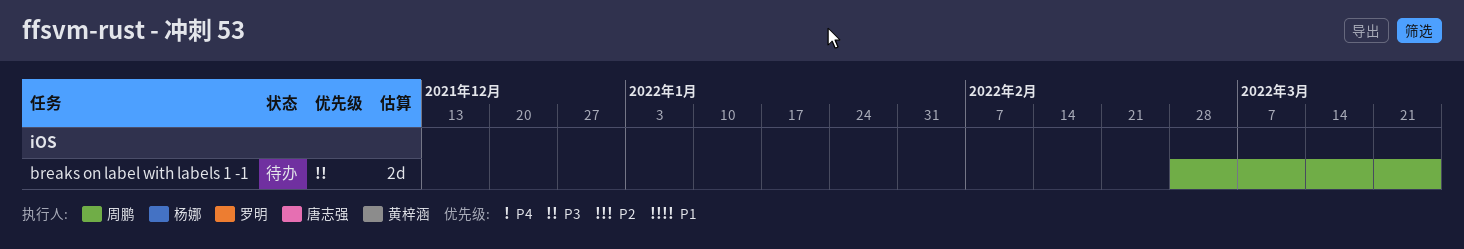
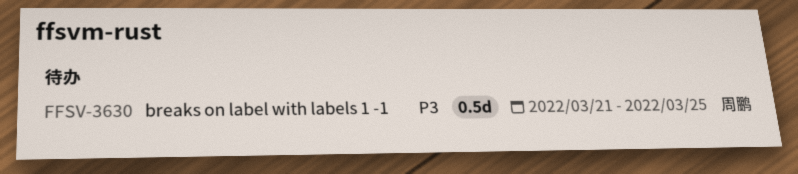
breaks on label with labels 1 -1, estimate: 2d -> 0.5d
breaks on label with labels 1 -1, start: Feb 28 -> Mar 21

